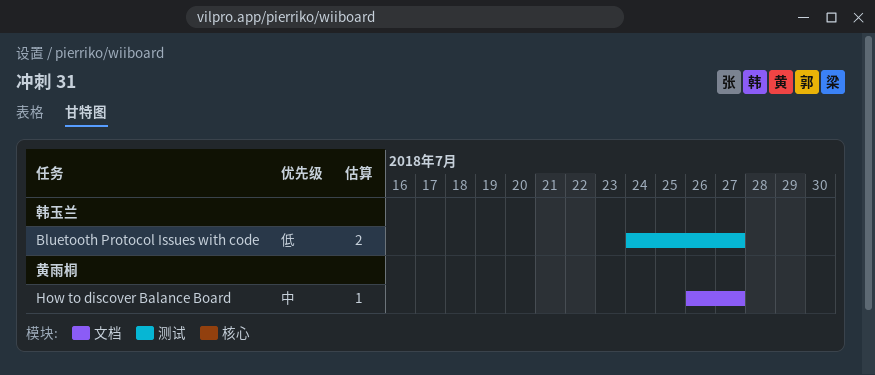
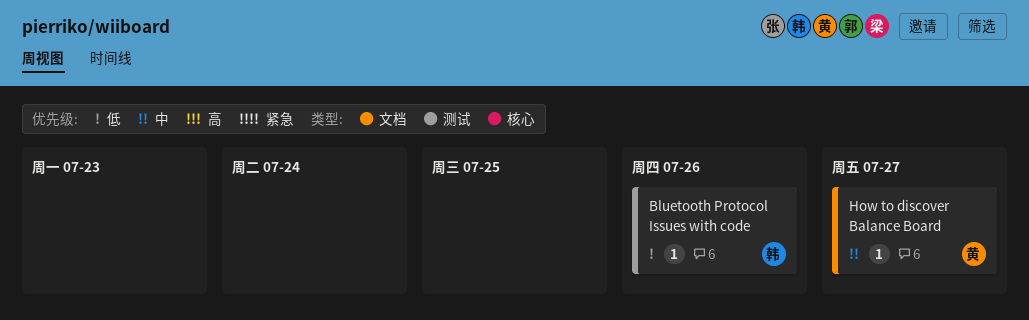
Bluetooth Protocol Issues with code, estimate: 2 -> 1
Bluetooth Protocol Issues with code, due: Jul 27 -> Jul 26

